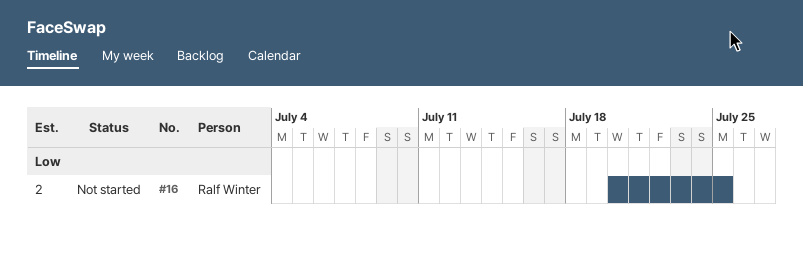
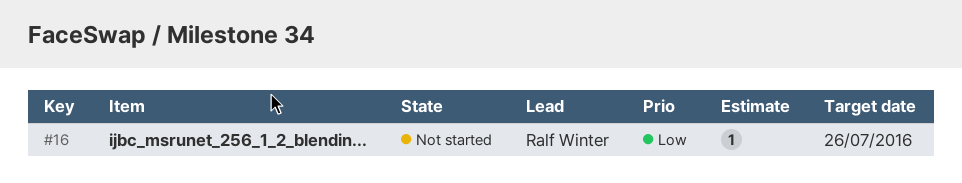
#16, estimate: 2 -> 1
#16, due: Jul 25 -> Jul 26

